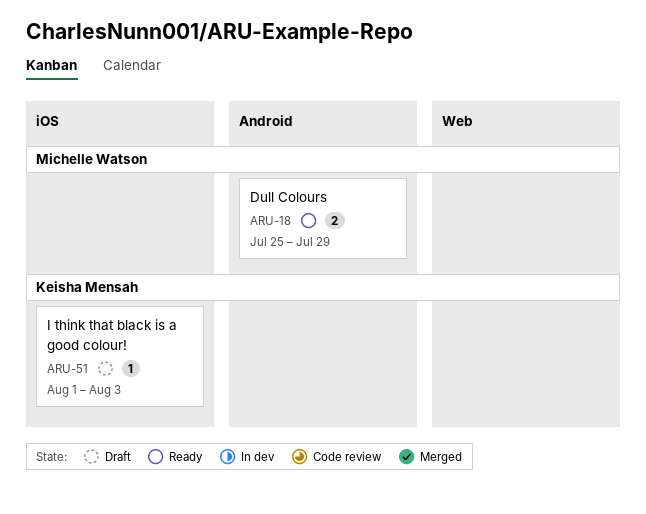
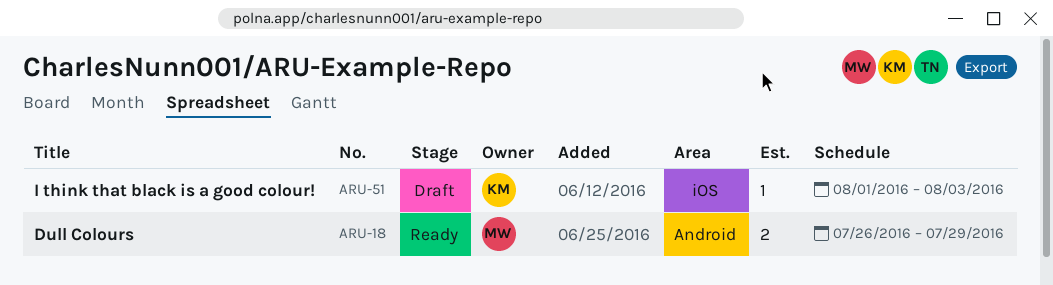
ARU-18, start: Jul 25 -> Jul 26

